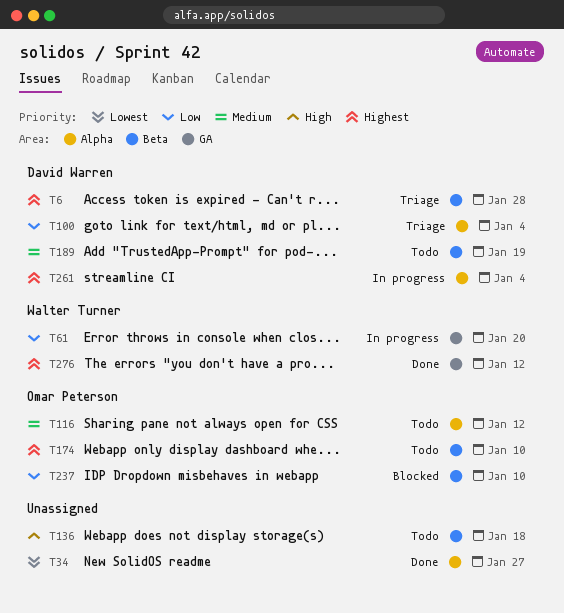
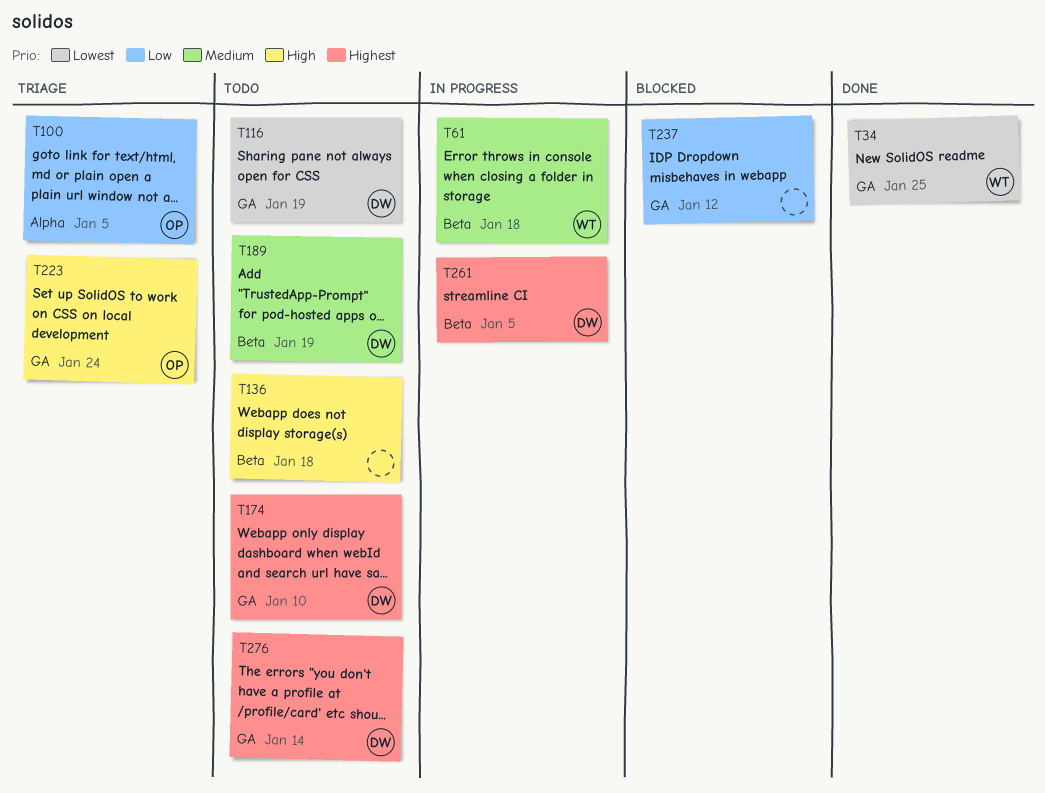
T6: present -> none
T34, owner: none -> Walter Turner
T34, label: Alpha -> GA
T34, due: Jan 27 -> Jan 25
T61, priority: Low -> Medium
T61, label: GA -> Beta
T61, due: Jan 20 -> Jan 18
T100, owner: David Warren -> Omar Peterson
T100, due: Jan 4 -> Jan 5
T116, owner: Omar Peterson -> David Warren
T116, priority: Medium -> Lowest
T116, label: Alpha -> GA
T116, due: Jan 12 -> Jan 19
T174, owner: Omar Peterson -> David Warren
T174, label: Beta -> GA
T223: none -> present
T237, owner: Omar Peterson -> none
T237, label: Beta -> GA
T237, due: Jan 10 -> Jan 12
T261, label: Alpha -> Beta
T261, due: Jan 4 -> Jan 5
T276, status: Done -> Todo
T276, owner: Walter Turner -> David Warren
T276, due: Jan 12 -> Jan 14

